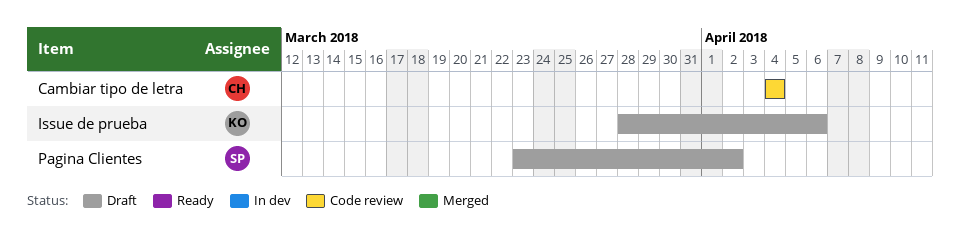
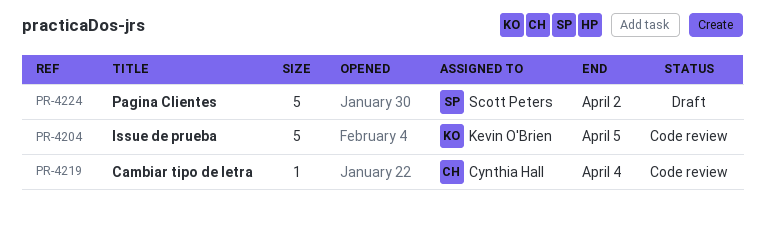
Issue de prueba, status: Draft -> Code review
Issue de prueba, due: Apr 6 -> Apr 5

